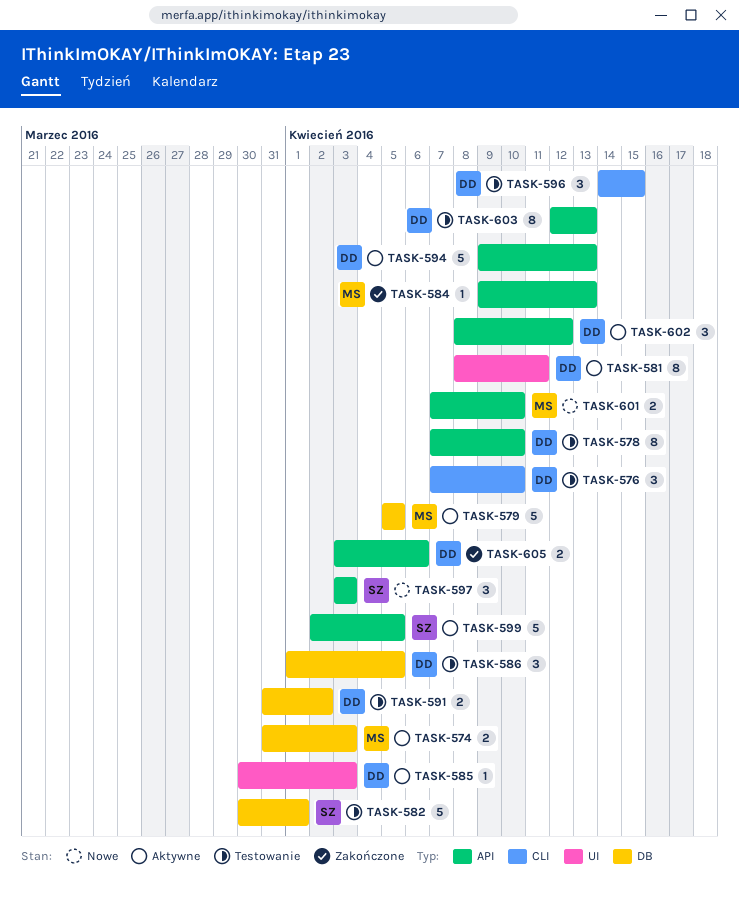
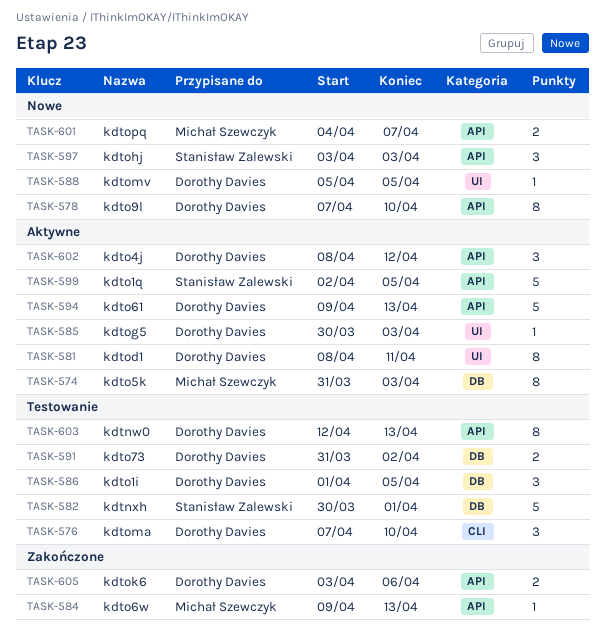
TASK-574, estimate: 2 -> 8
TASK-578, status: Testowanie -> Nowe
TASK-579: present -> none
TASK-588: none -> present
TASK-596: present -> none
TASK-601, start: Apr 7 -> Apr 4
TASK-601, due: Apr 10 -> Apr 7

